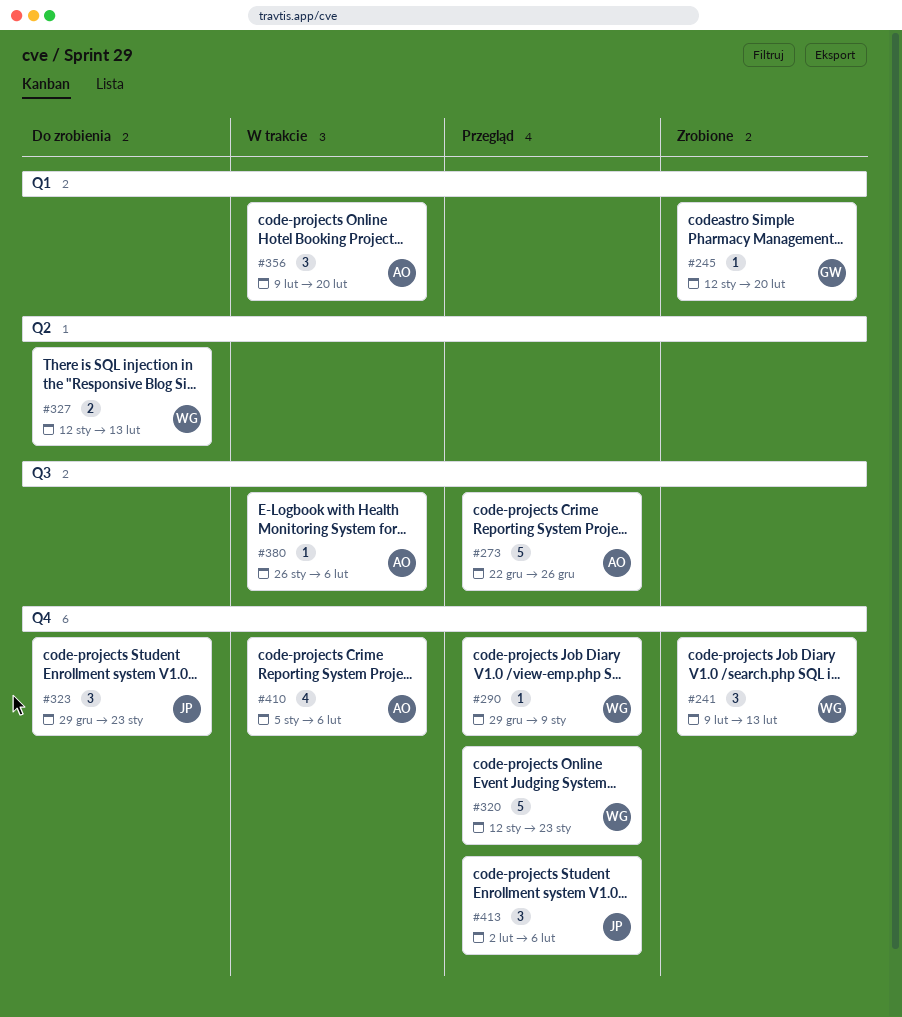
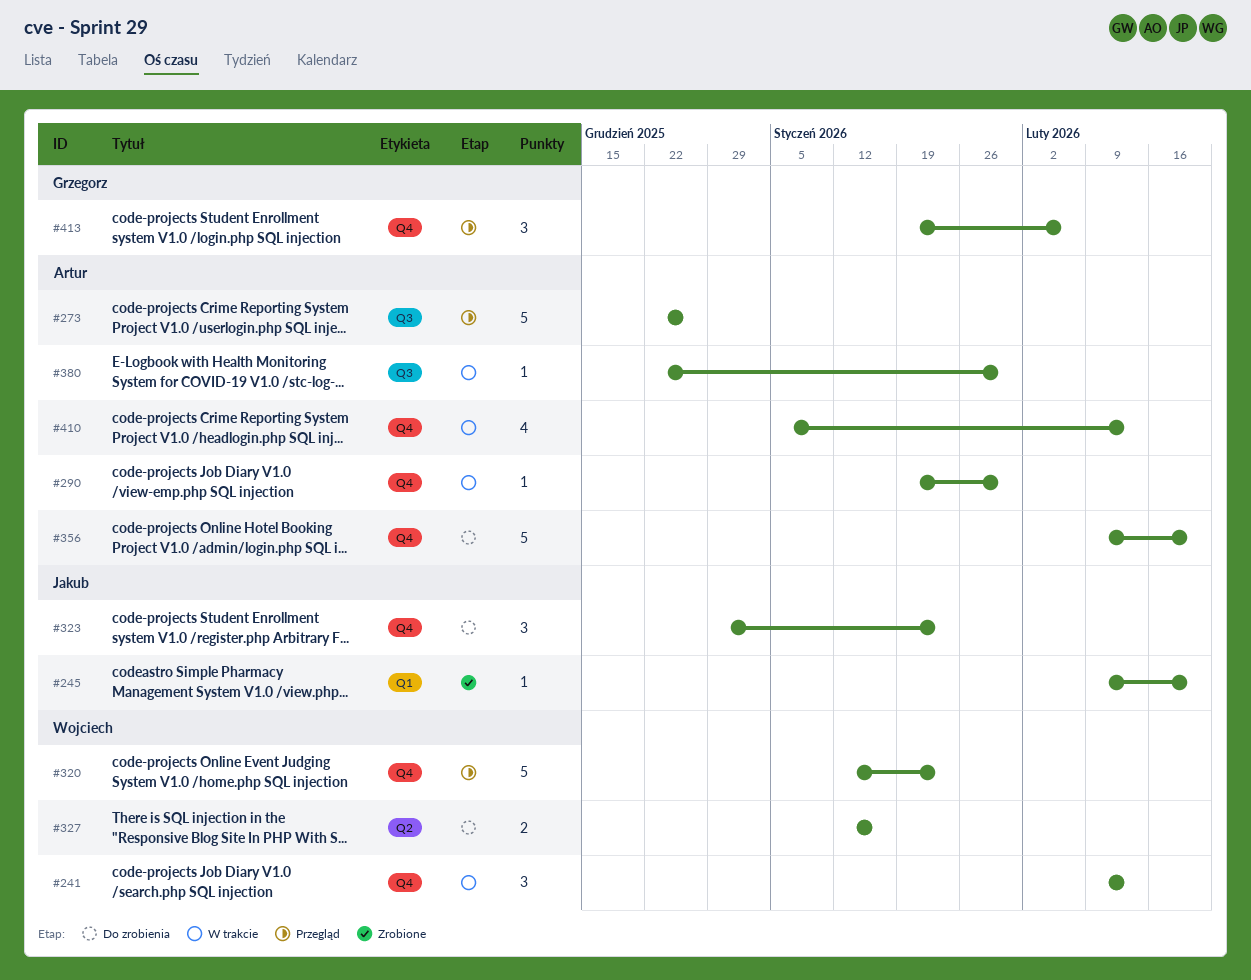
#241, status: Zrobione -> W trakcie
#245, owner: Grzegorz -> Jakub
#245, start: Jan 12 -> Feb 9
#290, status: Przegląd -> W trakcie
#290, owner: Wojciech -> Artur
#290, start: Dec 29 -> Jan 19
#290, due: Jan 9 -> Jan 30
#327, due: Feb 13 -> Jan 16
#356, status: W trakcie -> Do zrobienia
#356, label: Q1 -> Q4
#356, estimate: 3 -> 5
#380, start: Jan 26 -> Dec 22
#380, due: Feb 6 -> Jan 30
#410, due: Feb 6 -> Feb 13
#413, owner: Jakub -> Grzegorz
#413, start: Feb 2 -> Jan 19

